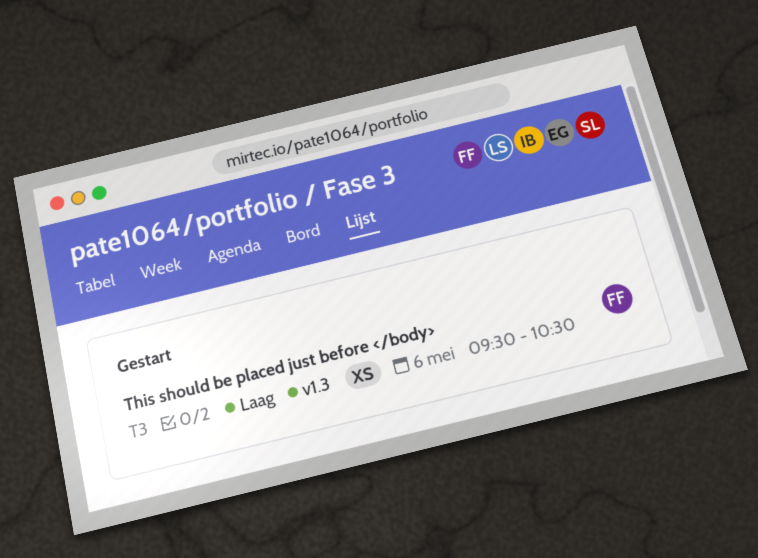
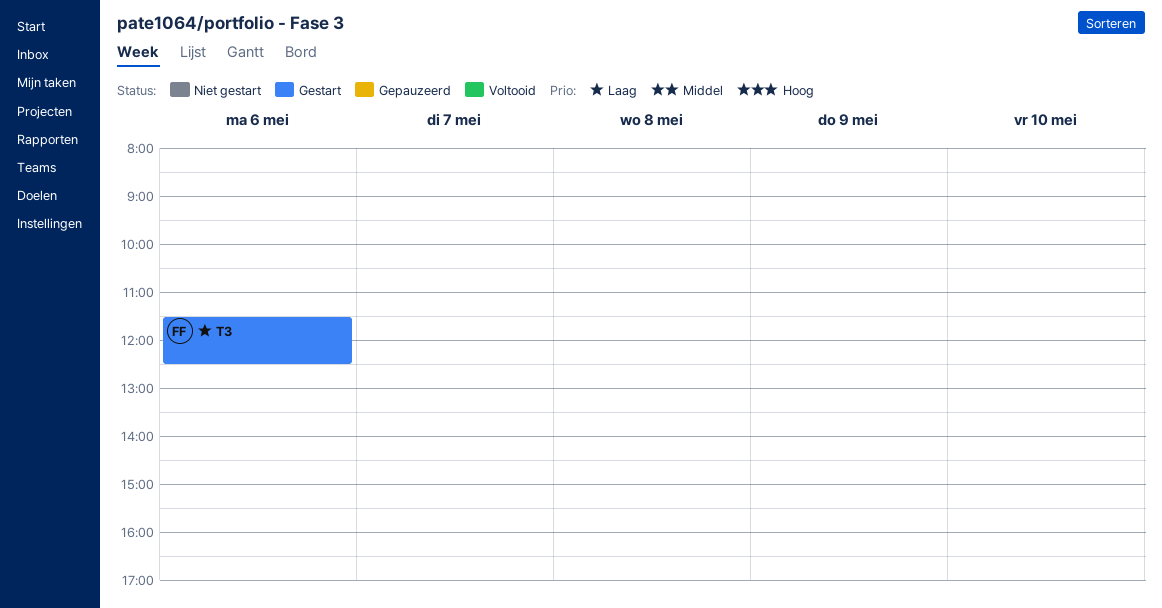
T3, begins: 09:30 -> 11:30
T3, ends: 10:30 -> 12:30

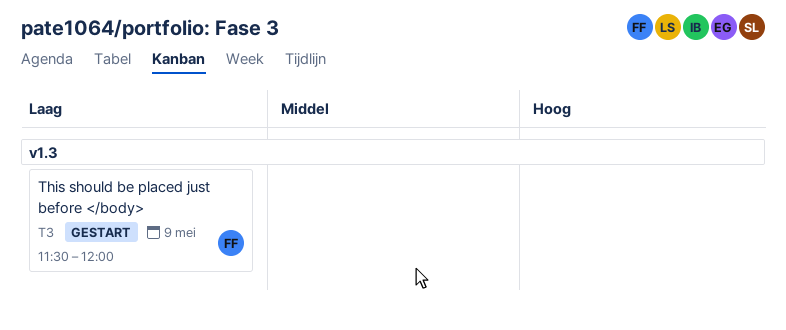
T3, day: May 6 -> May 9
T3, ends: 12:30 -> 12:00

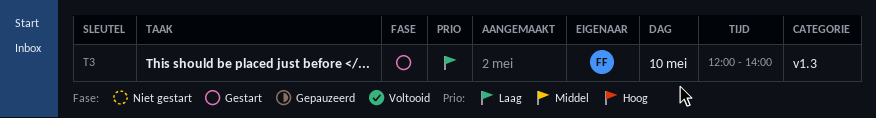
T3, day: May 9 -> May 10
T3, begins: 11:30 -> 12:00
T3, ends: 12:00 -> 14:00

